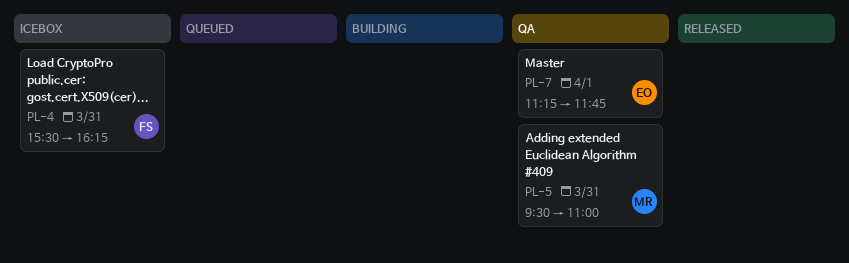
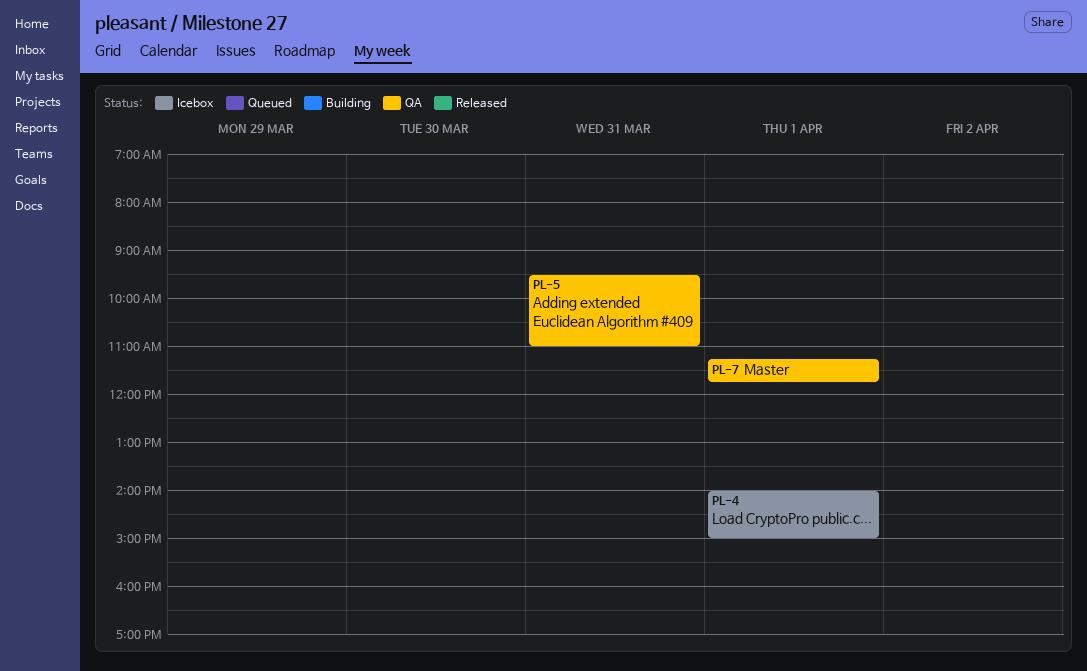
PL-4, day: Mar 31 -> Apr 1
PL-4, begins: 15:30 -> 14:00
PL-4, ends: 16:15 -> 15:00

